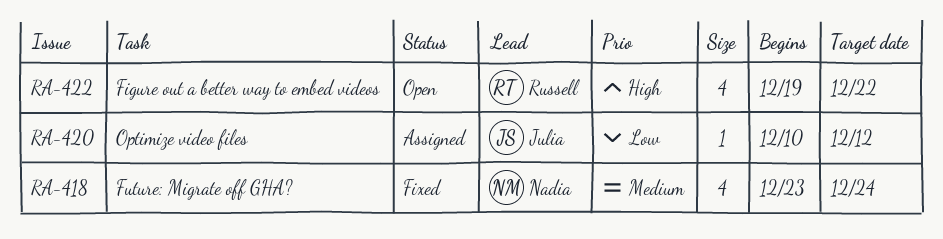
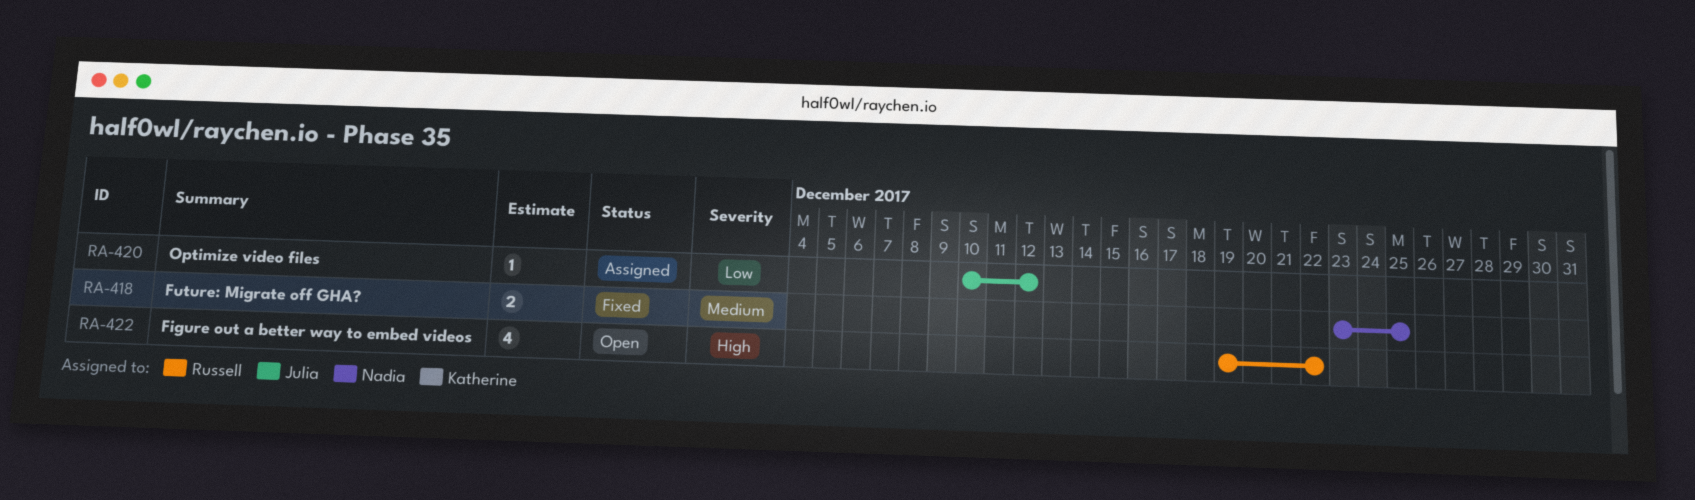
RA-418, estimate: 4 -> 2
RA-418, due: Dec 24 -> Dec 25

